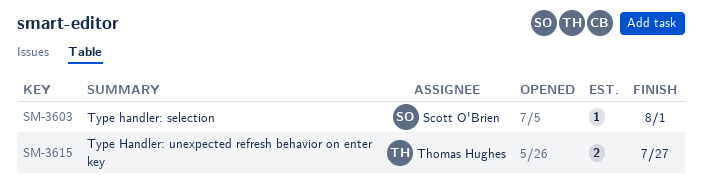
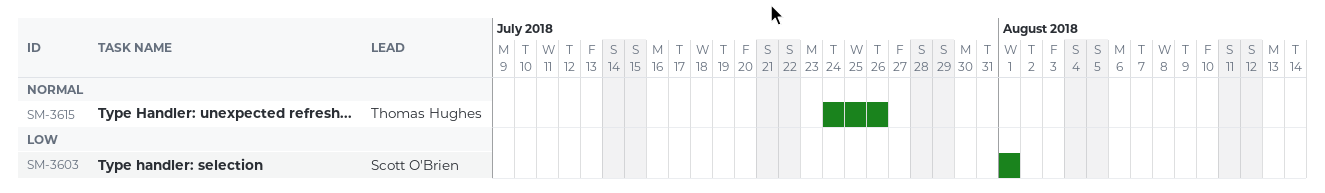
SM-3615, due: Jul 27 -> Jul 26

